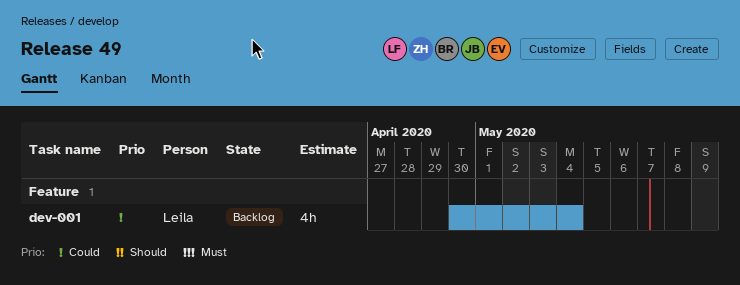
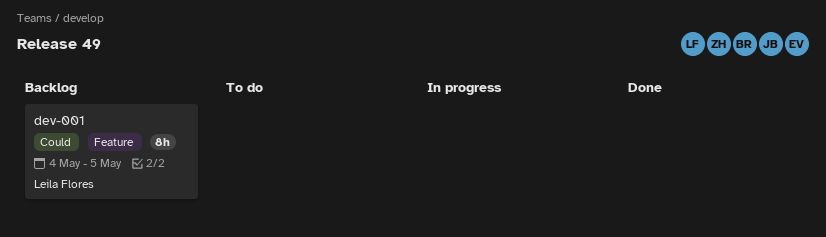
dev-001, estimate: 4h -> 8h
dev-001, start: Apr 30 -> May 4
dev-001, due: May 4 -> May 5

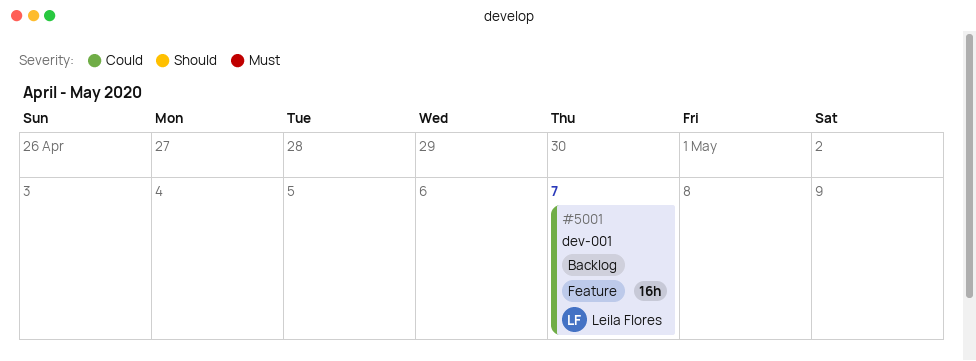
dev-001, estimate: 8h -> 16h
dev-001, due: May 5 -> May 7

